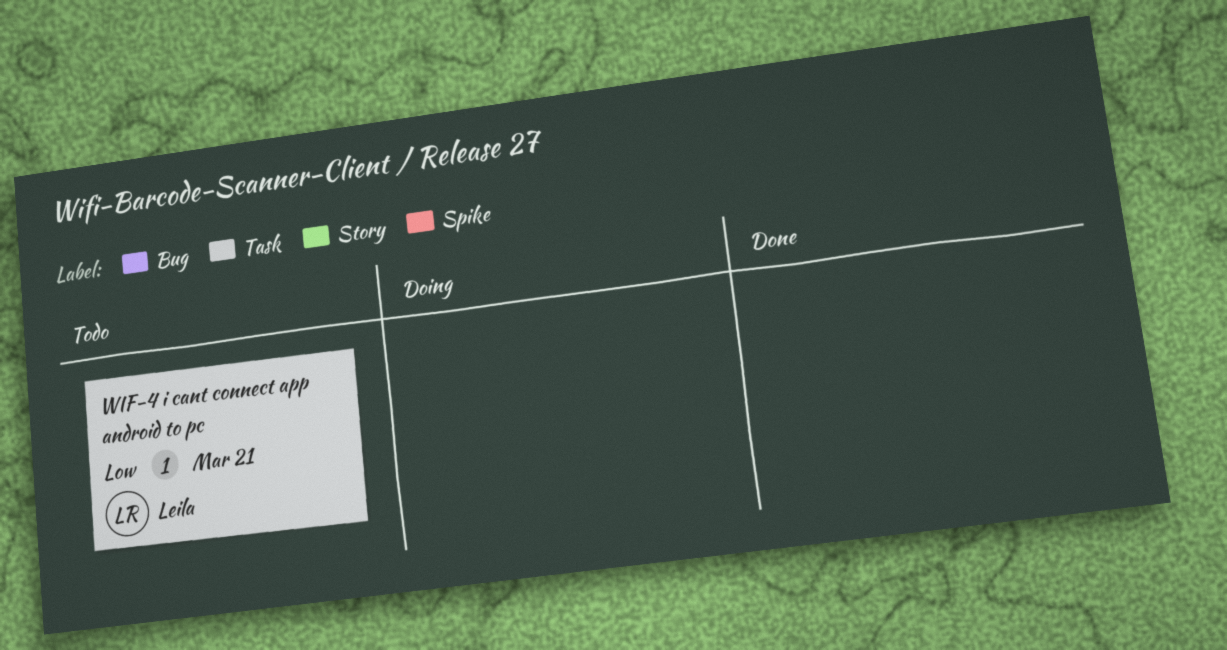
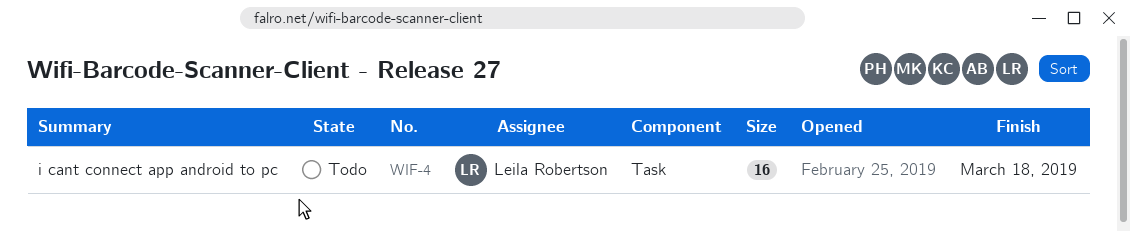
WIF-4, estimate: 1 -> 16
WIF-4, due: Mar 21 -> Mar 18

